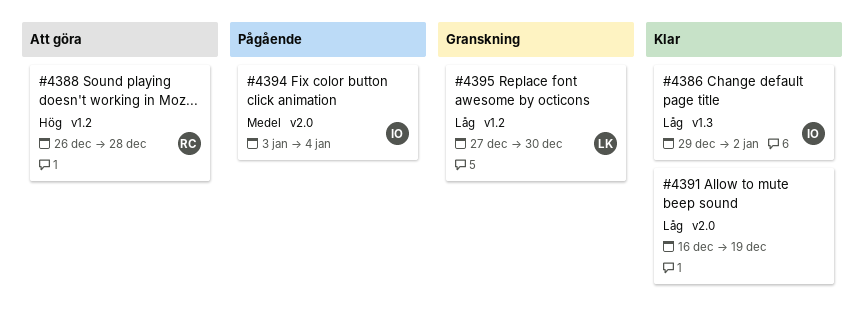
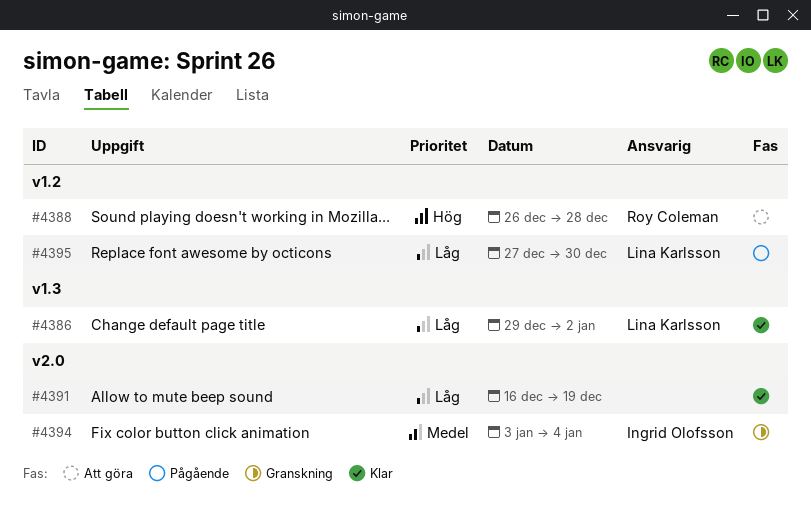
#4386, owner: Ingrid Olofsson -> Lina Karlsson
#4394, status: Pågående -> Granskning
#4395, status: Granskning -> Pågående

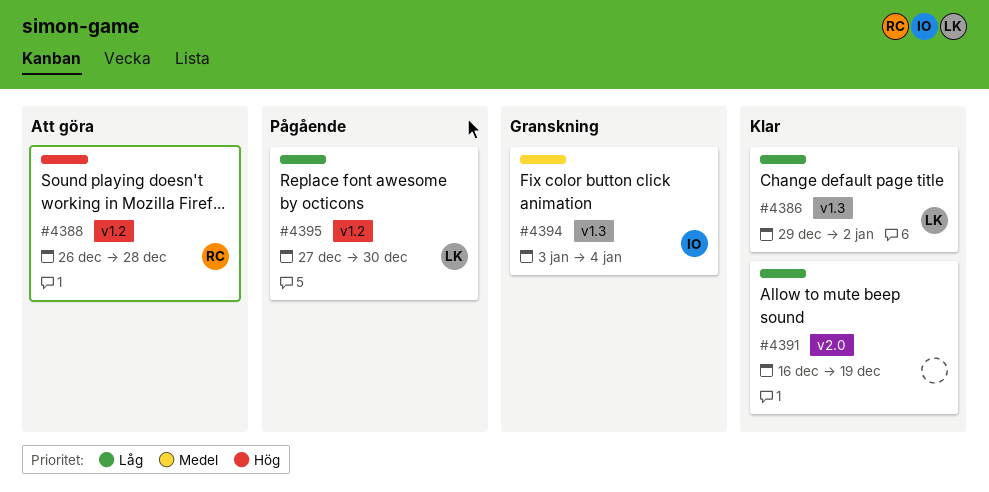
#4394, label: v2.0 -> v1.3

